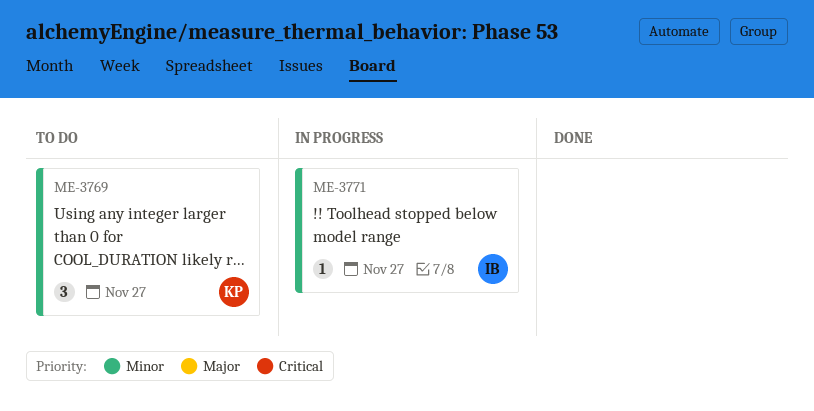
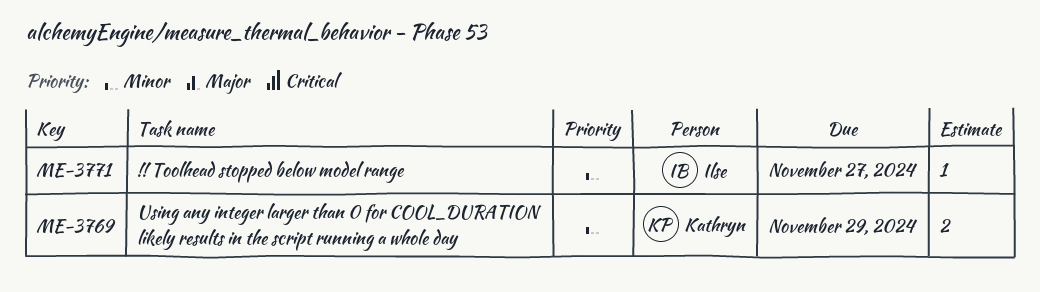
ME-3769, estimate: 3 -> 2
ME-3769, due: Nov 27 -> Nov 29

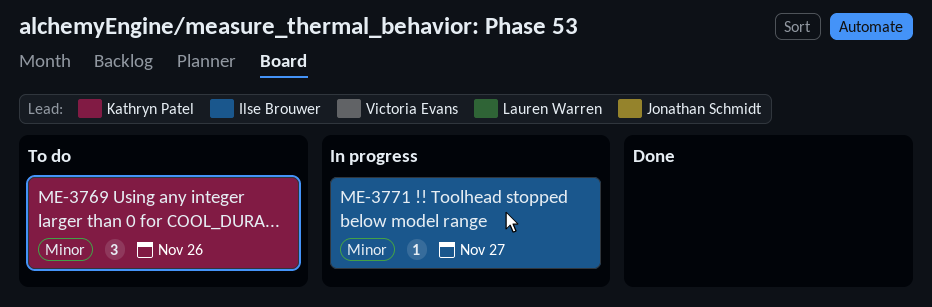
ME-3769, estimate: 2 -> 3
ME-3769, due: Nov 29 -> Nov 26

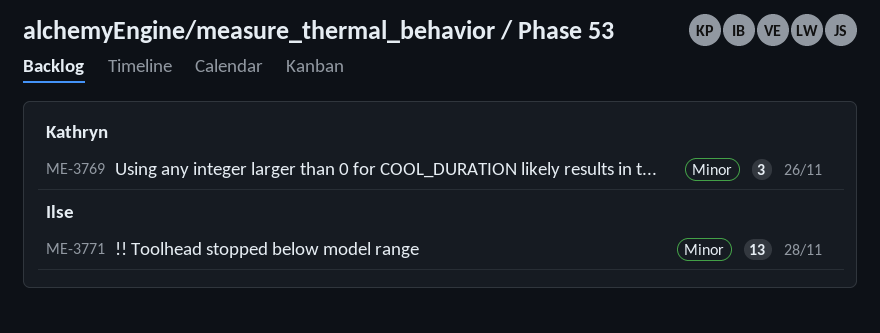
ME-3771, estimate: 1 -> 13
ME-3771, due: Nov 27 -> Nov 28

